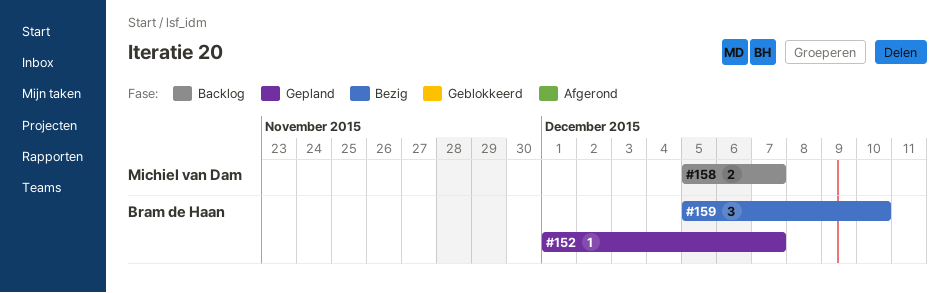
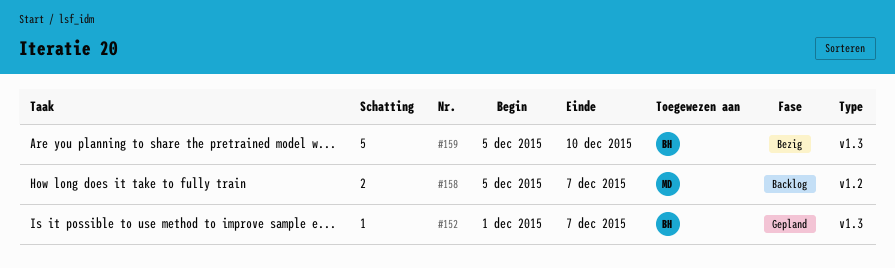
#159, estimate: 3 -> 5

